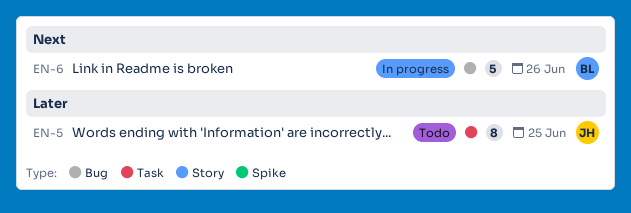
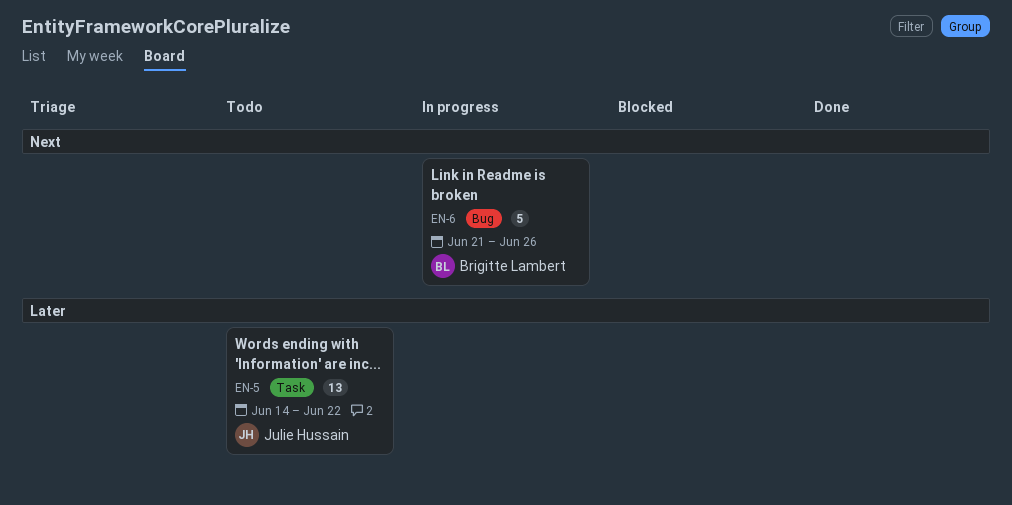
EN-5, estimate: 8 -> 13
EN-5, due: Jun 25 -> Jun 22

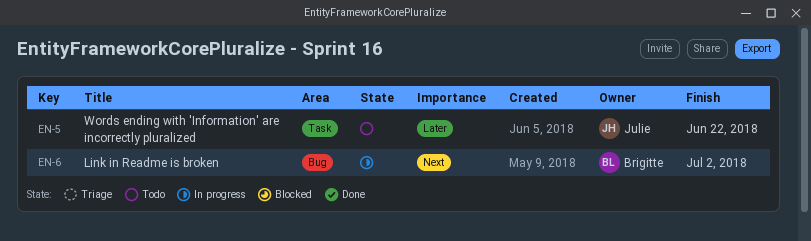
EN-6, due: Jun 26 -> Jul 2

